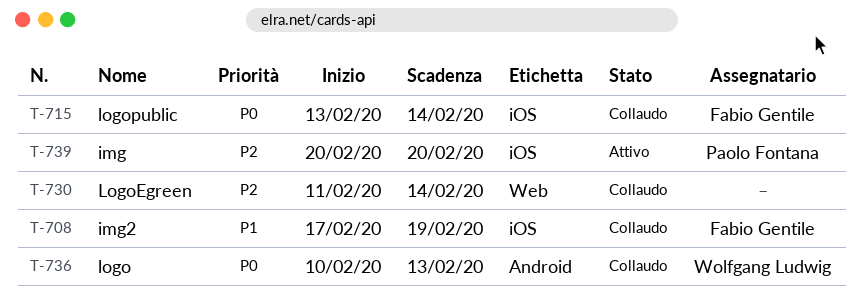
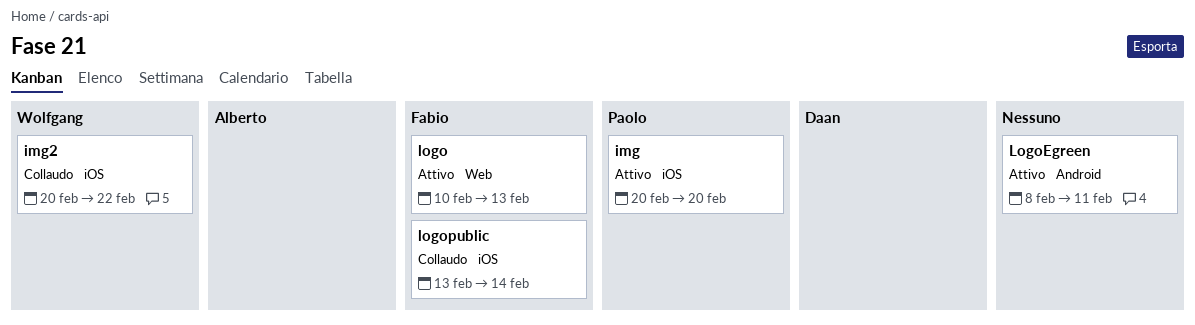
img2, owner: Fabio Gentile -> Wolfgang Ludwig
img2, start: Feb 17 -> Feb 20
img2, due: Feb 19 -> Feb 22
logo, status: Collaudo -> Attivo
logo, owner: Wolfgang Ludwig -> Fabio Gentile
logo, label: Android -> Web
LogoEgreen, status: Collaudo -> Attivo
LogoEgreen, label: Web -> Android
LogoEgreen, start: Feb 11 -> Feb 8
LogoEgreen, due: Feb 14 -> Feb 11

